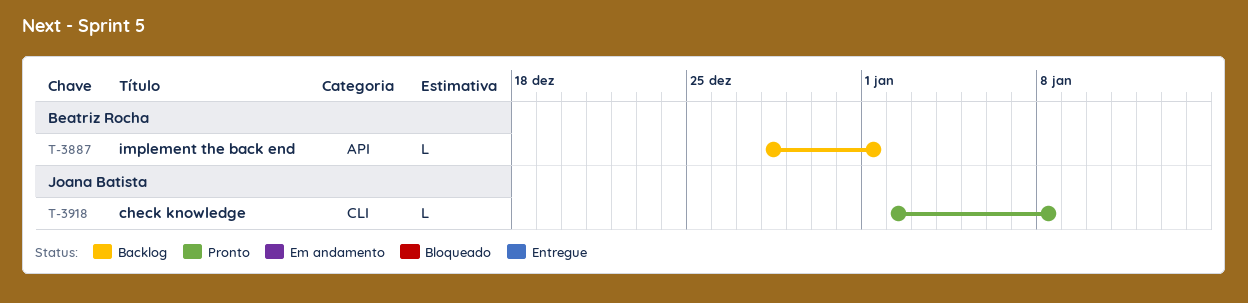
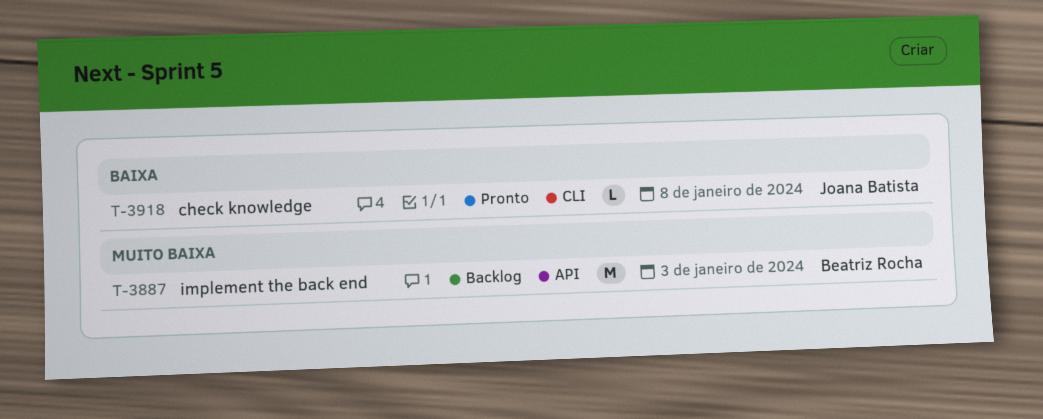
T-3887, estimate: L -> M
T-3887, due: Jan 1 -> Jan 3

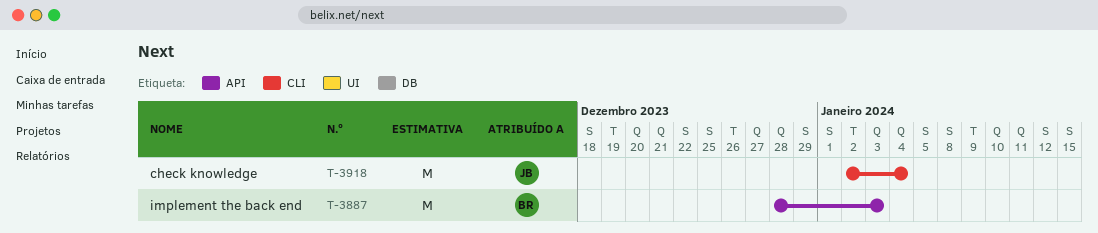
T-3918, estimate: L -> M
T-3918, due: Jan 8 -> Jan 4

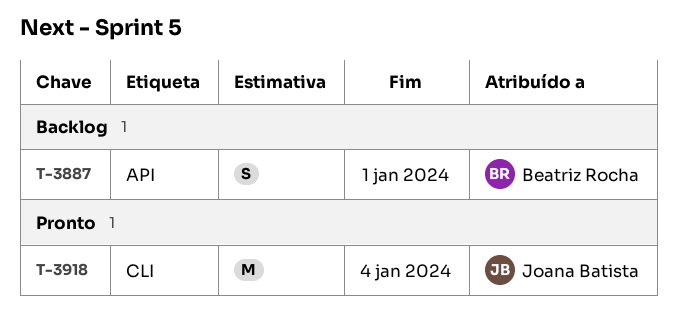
T-3887, estimate: M -> S
T-3887, due: Jan 3 -> Jan 1

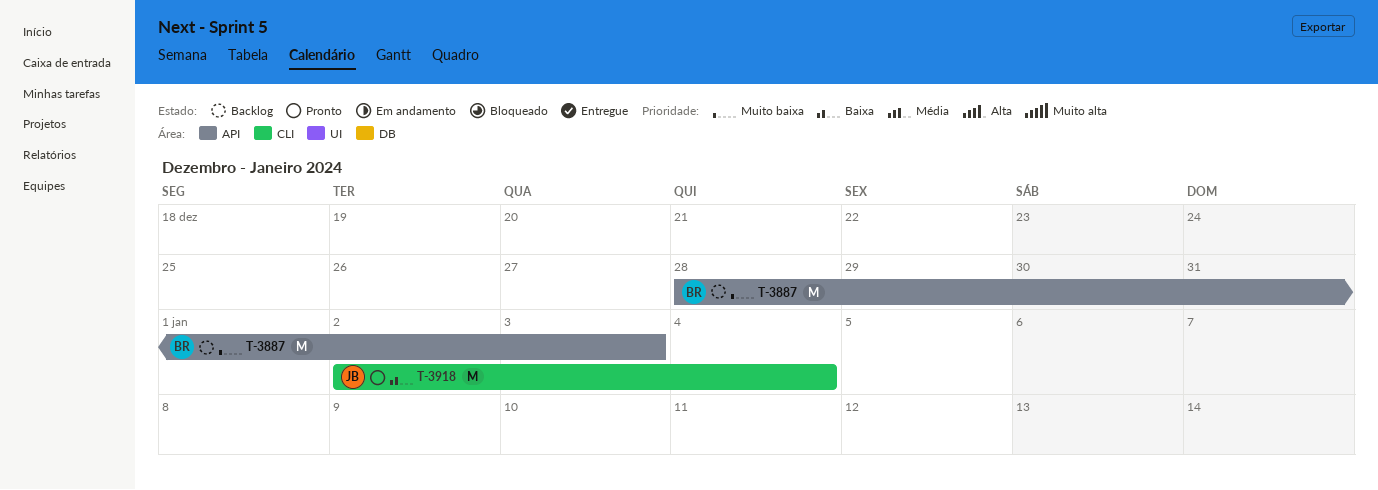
T-3887, estimate: S -> M
T-3887, due: Jan 1 -> Jan 3

